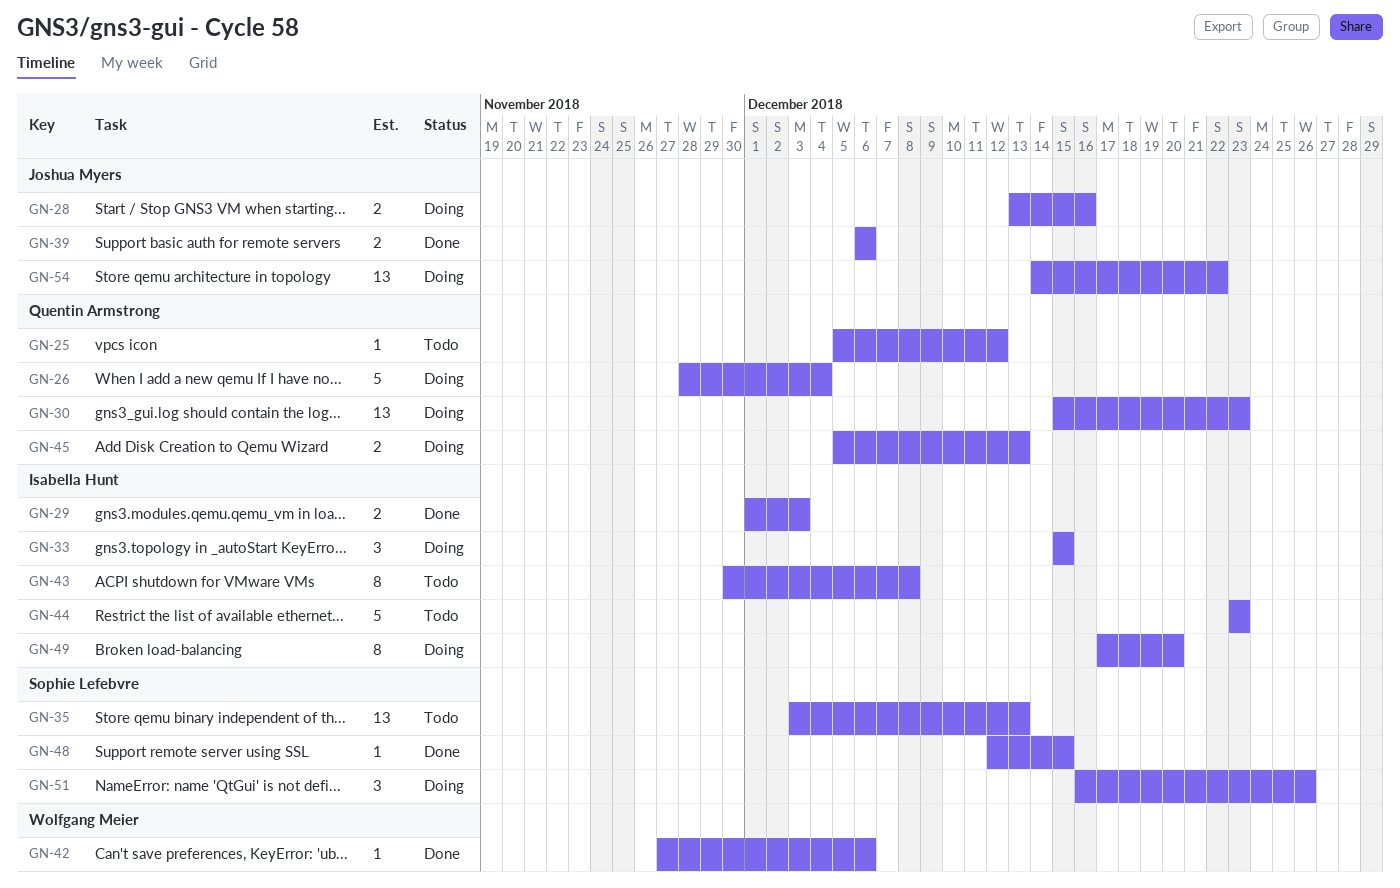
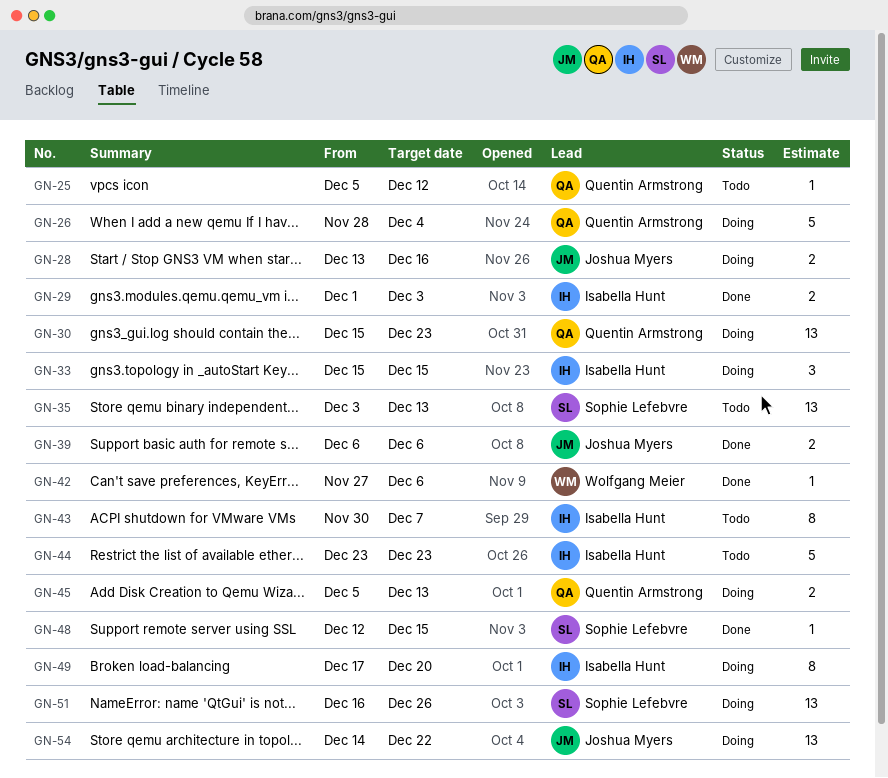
GN-43, due: Dec 8 -> Dec 7
GN-51, estimate: 3 -> 13

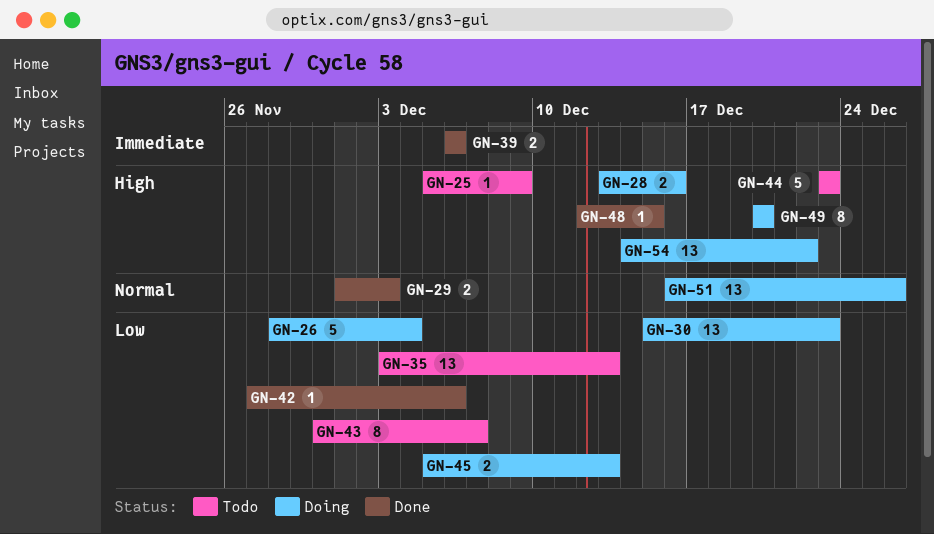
GN-25, due: Dec 12 -> Dec 9
GN-33: present -> none
GN-49, start: Dec 17 -> Dec 20

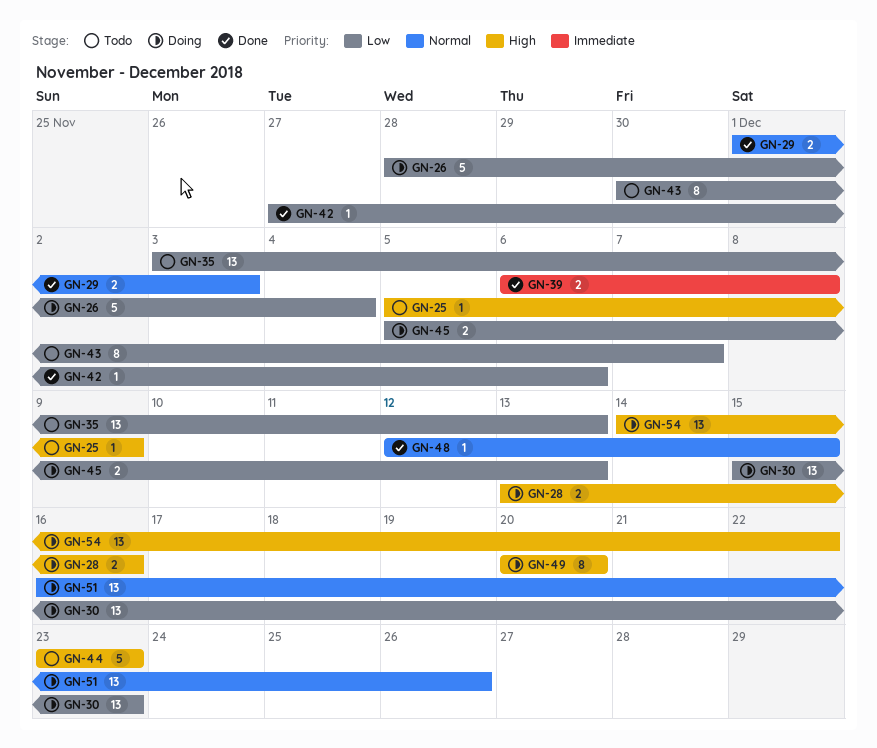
GN-39, due: Dec 6 -> Dec 8
GN-48, priority: High -> Normal

